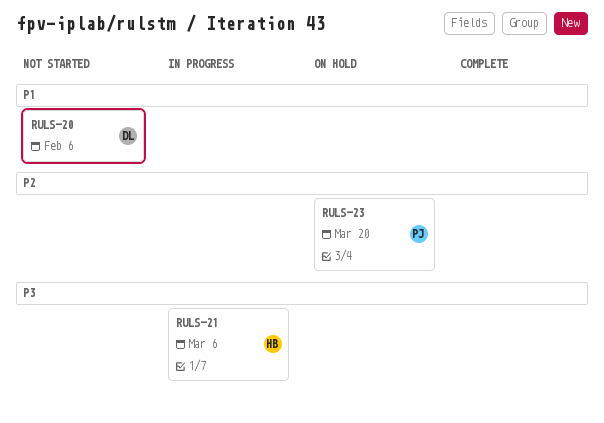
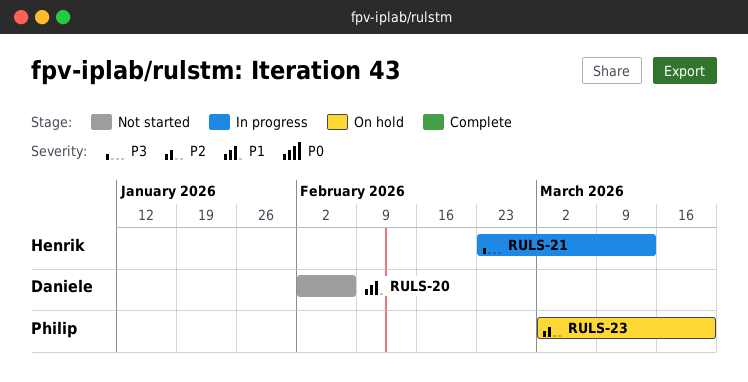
RULS-21, due: Mar 6 -> Mar 13

